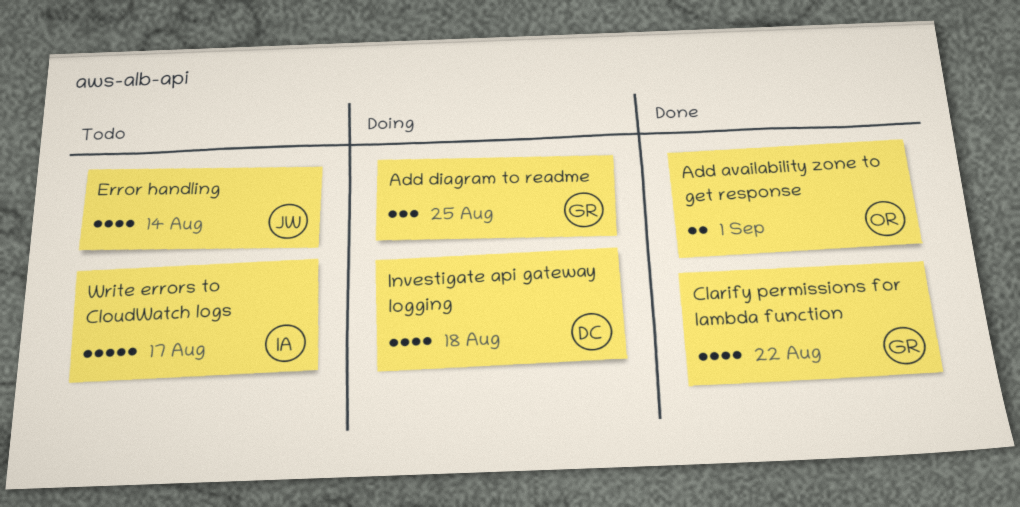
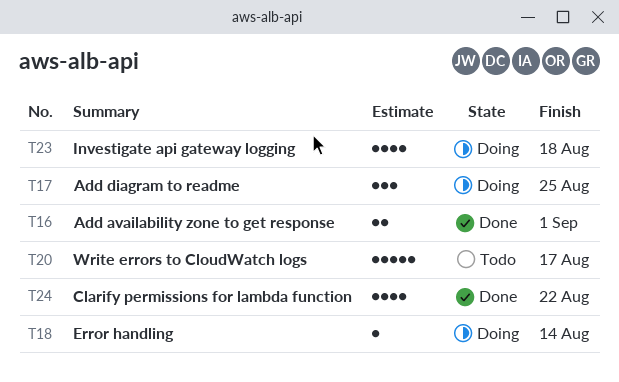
Error handling, status: Todo -> Doing
Error handling, estimate: 4 -> 1

